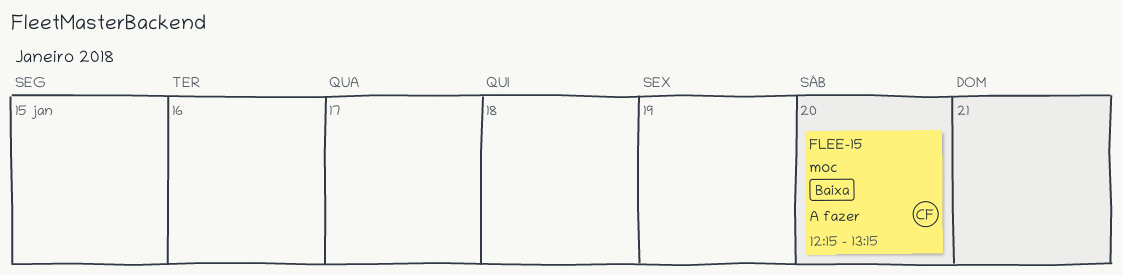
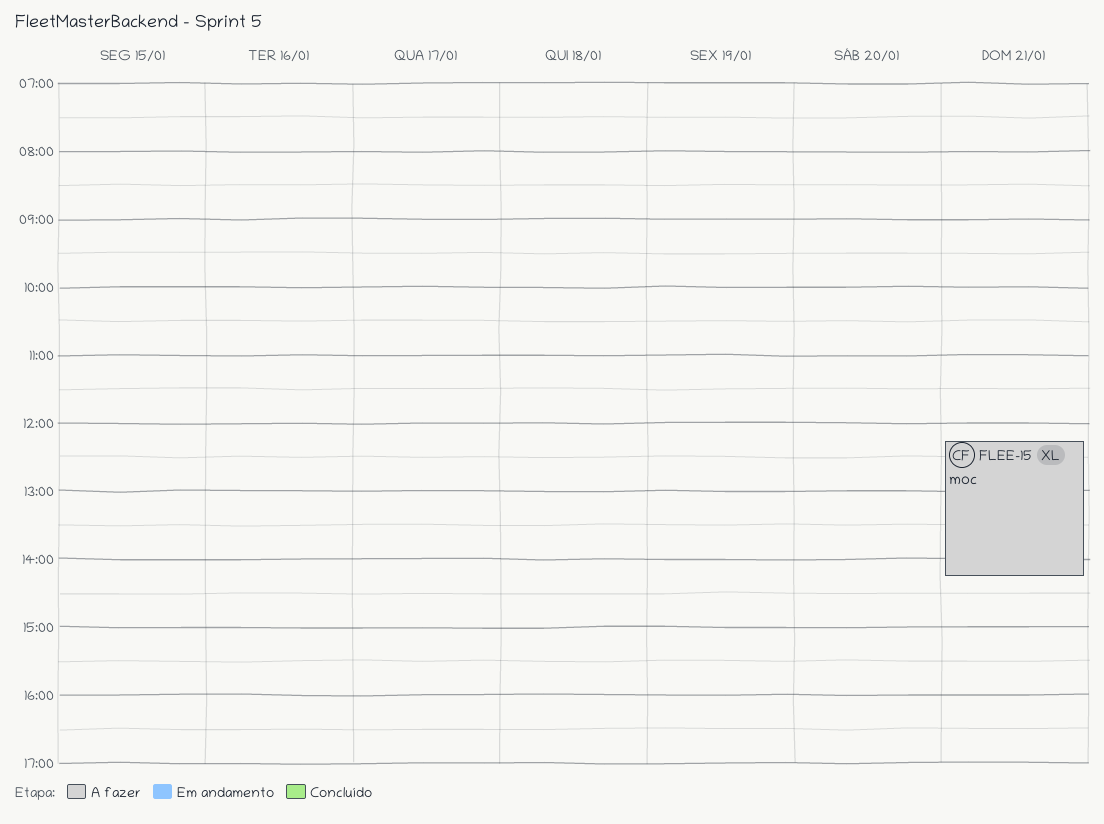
FLEE-15, day: Jan 20 -> Jan 21
FLEE-15, ends: 13:15 -> 14:15

